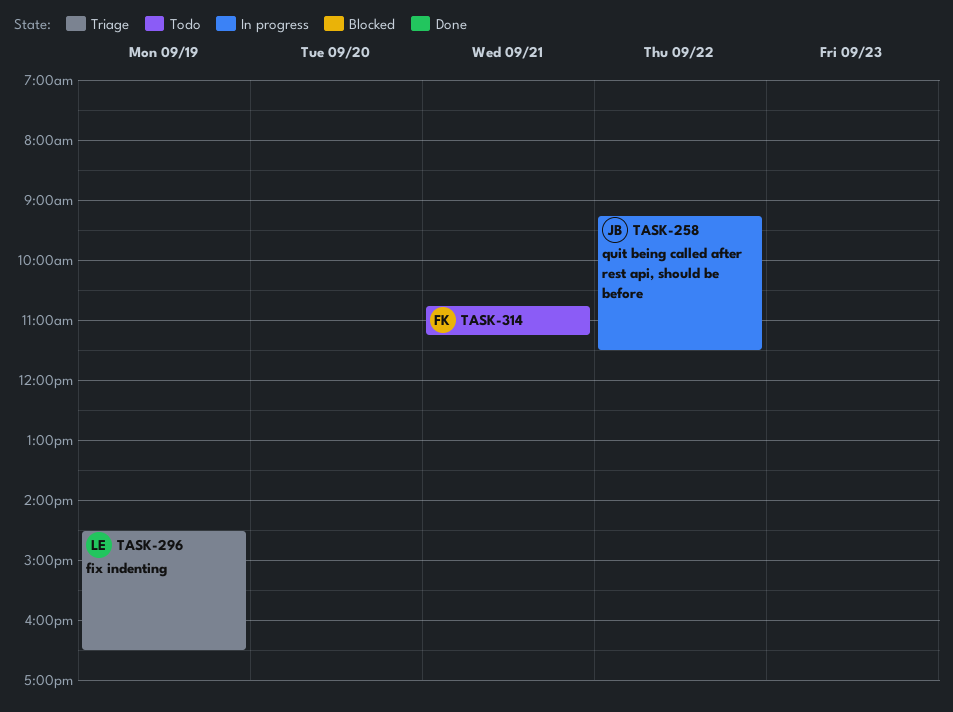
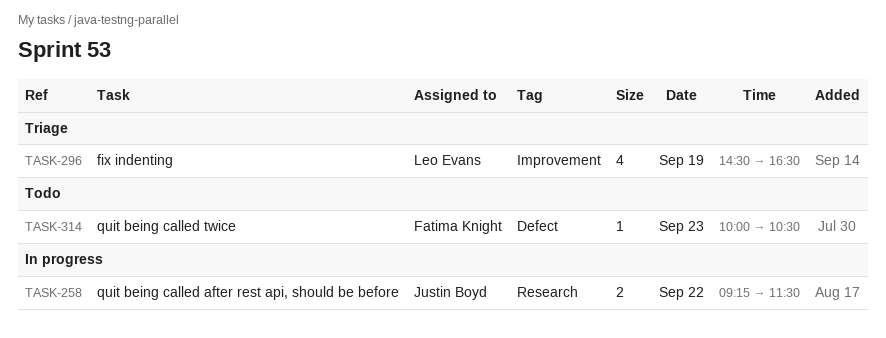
TASK-314, day: Sep 21 -> Sep 23
TASK-314, begins: 10:45 -> 10:00
TASK-314, ends: 11:15 -> 10:30

